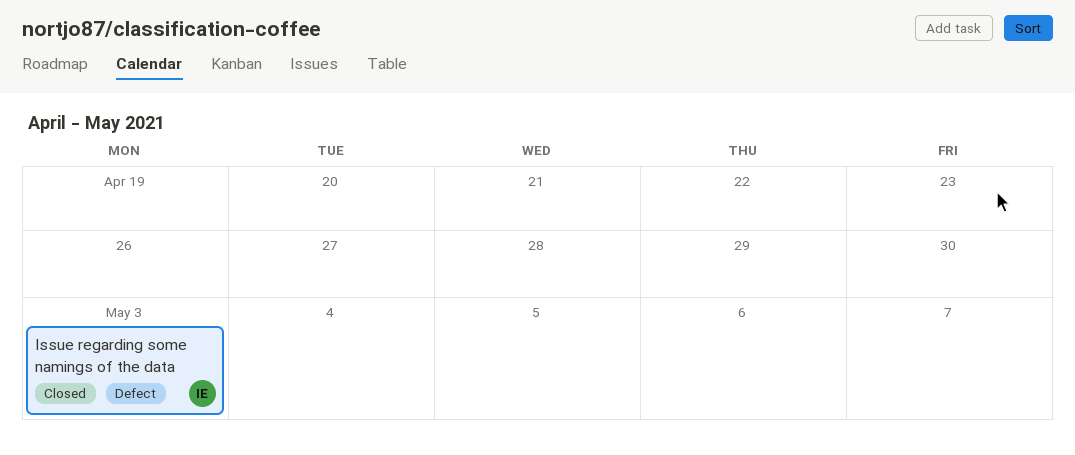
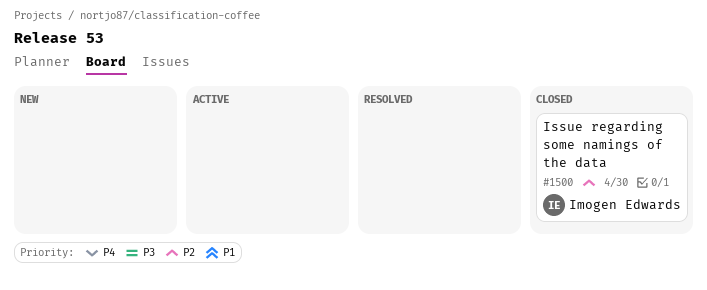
Issue regarding some namings of the data, due: May 3 -> Apr 30

